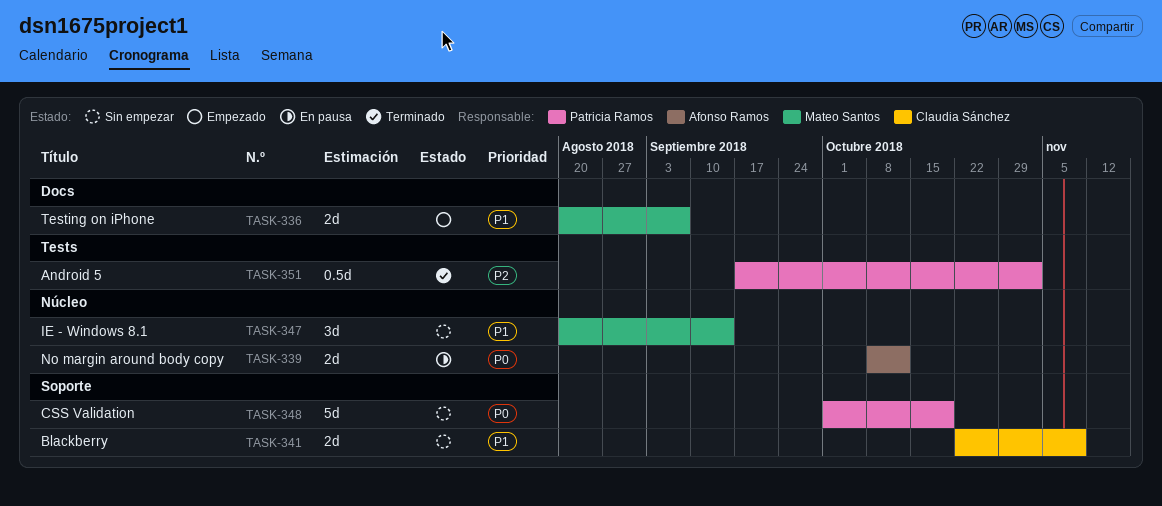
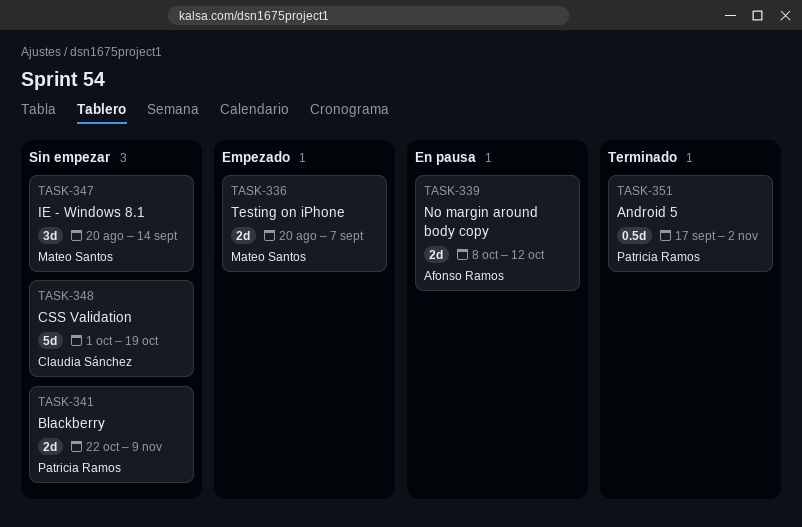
TASK-341, owner: Claudia Sánchez -> Patricia Ramos
TASK-348, owner: Patricia Ramos -> Claudia Sánchez

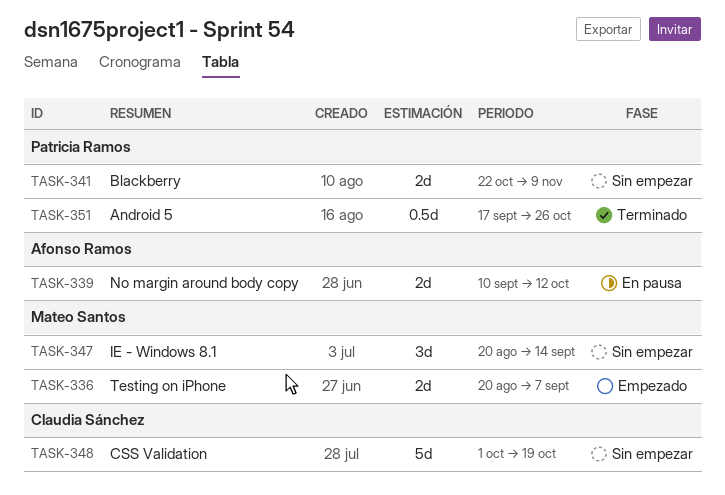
TASK-339, start: Oct 8 -> Sep 10
TASK-351, due: Nov 2 -> Oct 26

